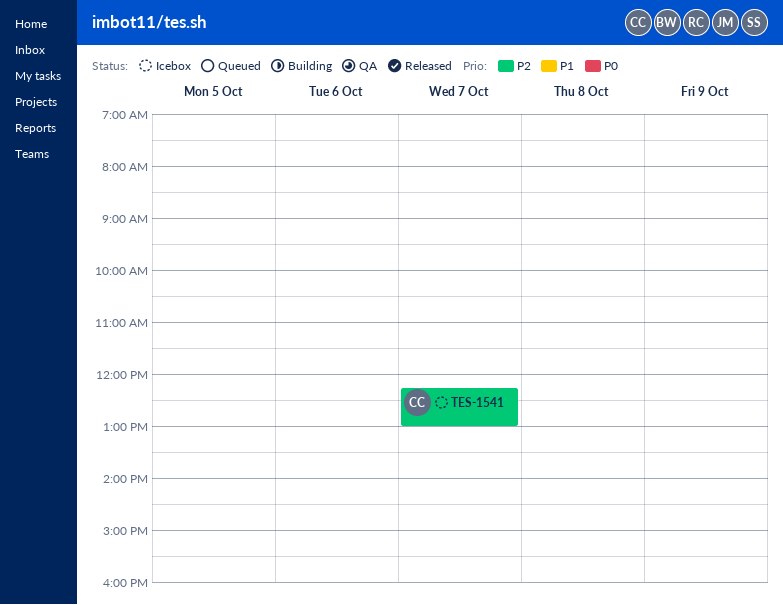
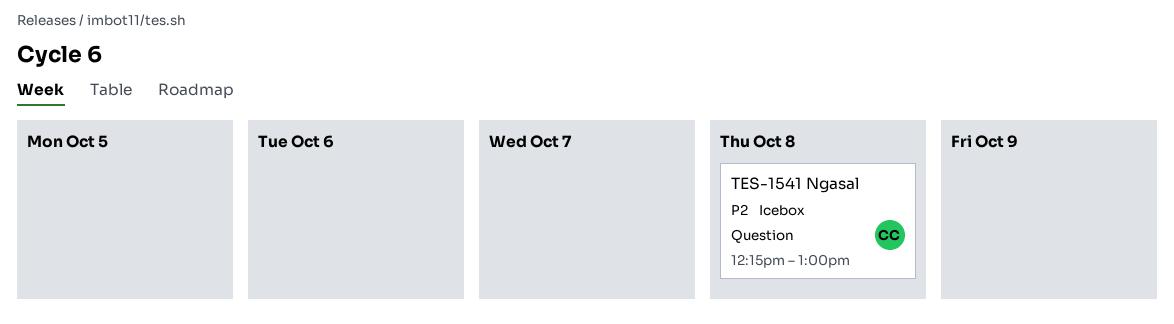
TES-1541, day: Oct 7 -> Oct 8

